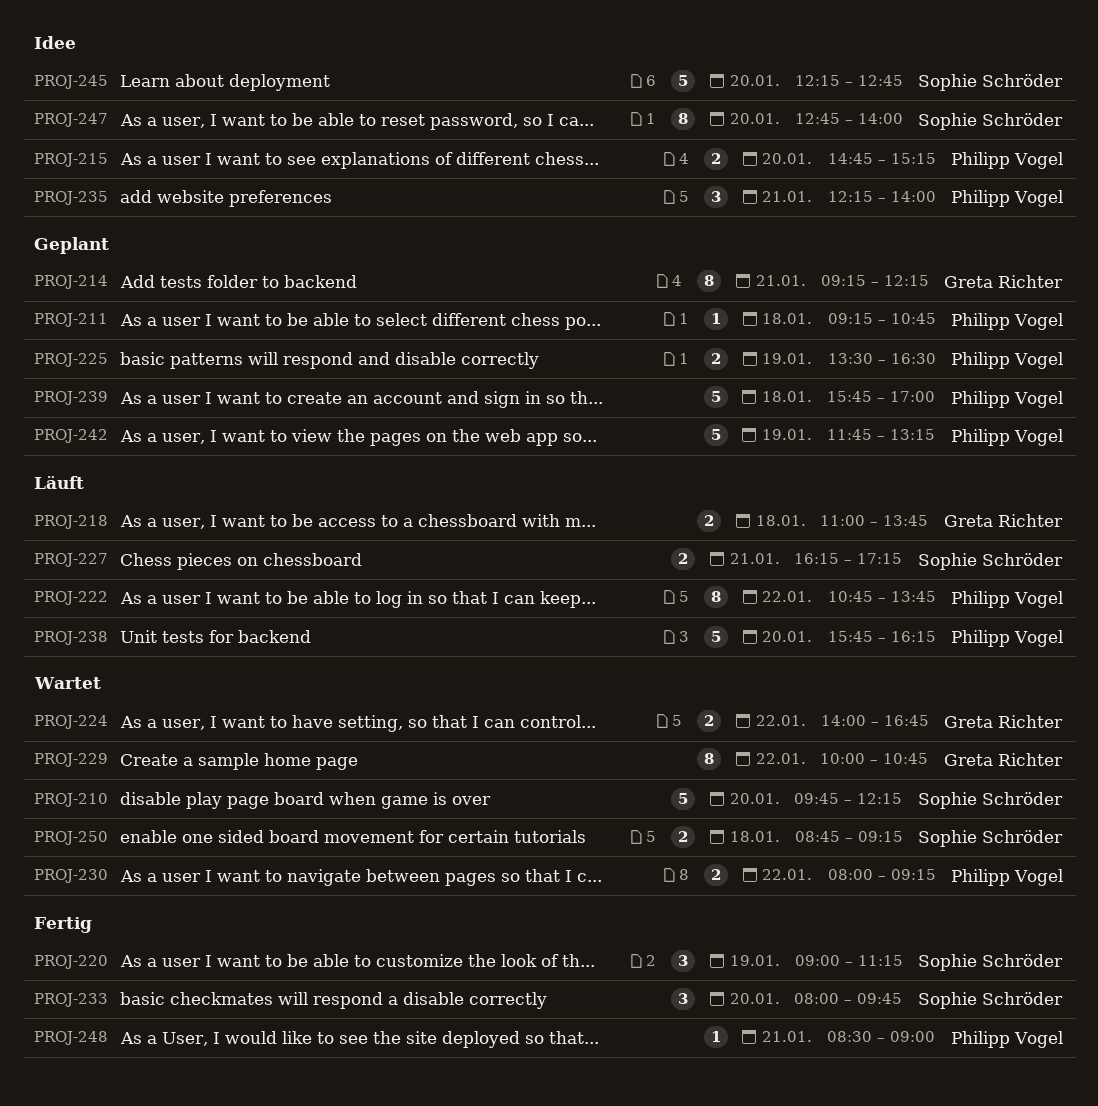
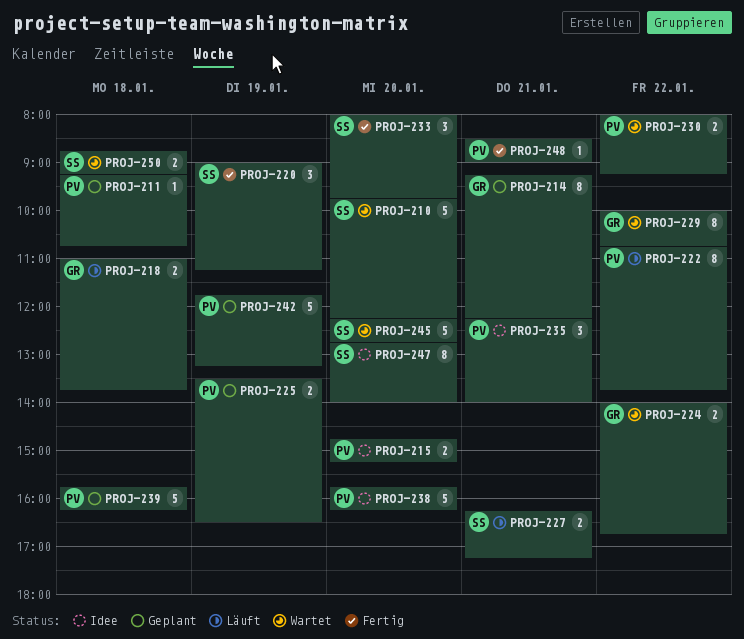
PROJ-238, status: Läuft -> Idee
PROJ-239, ends: 17:00 -> 16:15
PROJ-245, status: Idee -> Wartet

